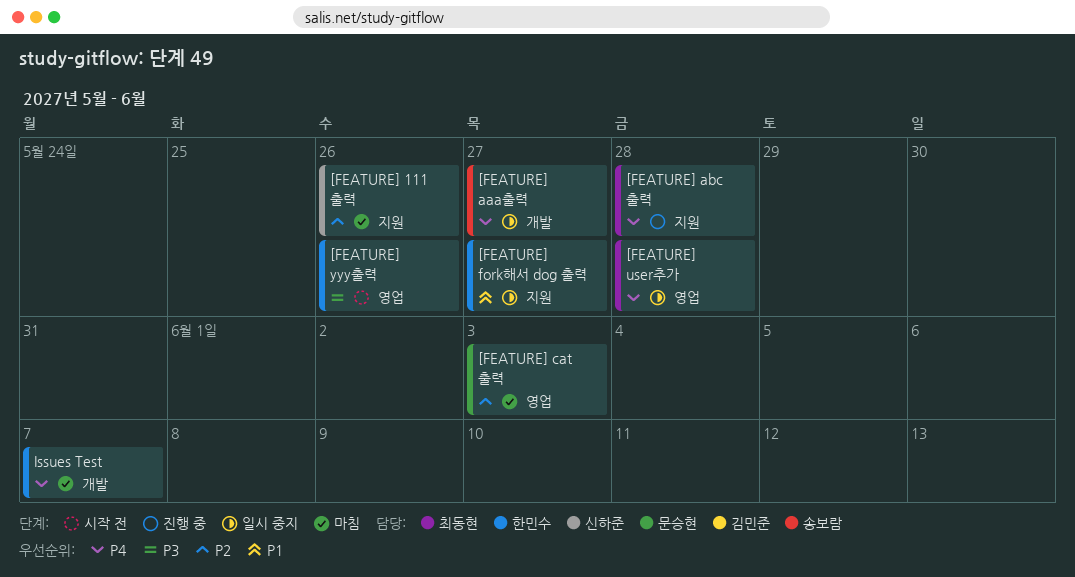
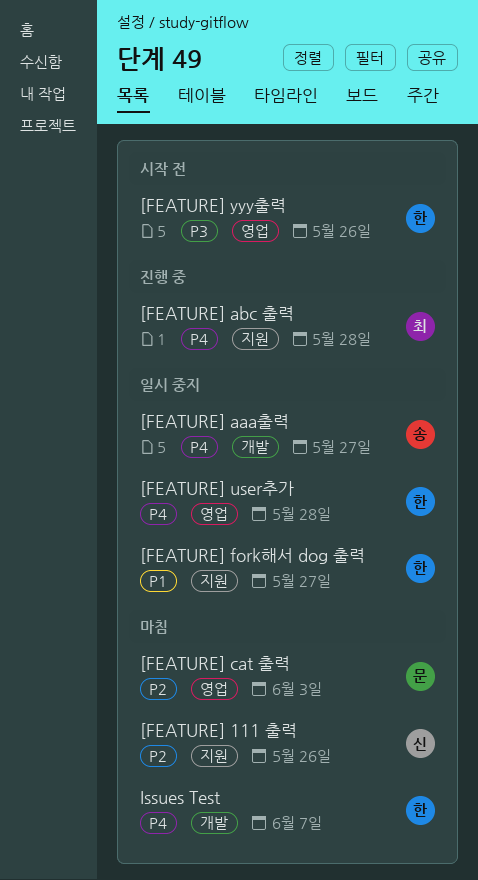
[FEATURE] user추가, owner: 최동현 -> 한민수

